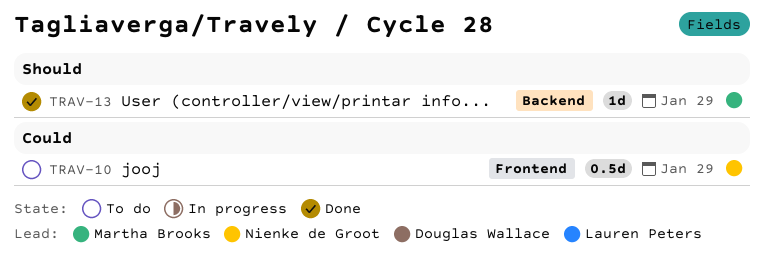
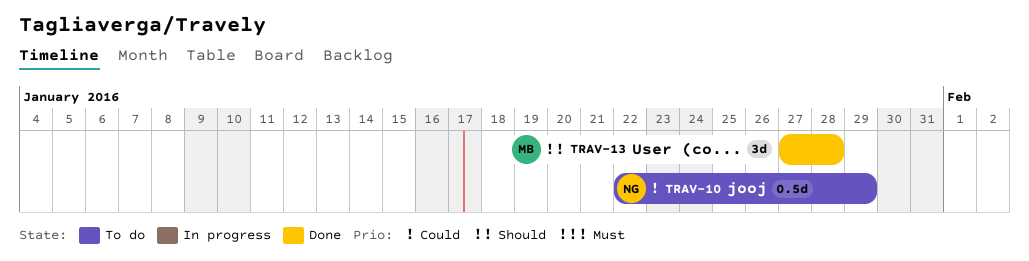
TRAV-13, estimate: 1d -> 3d
TRAV-13, due: Jan 29 -> Jan 28

